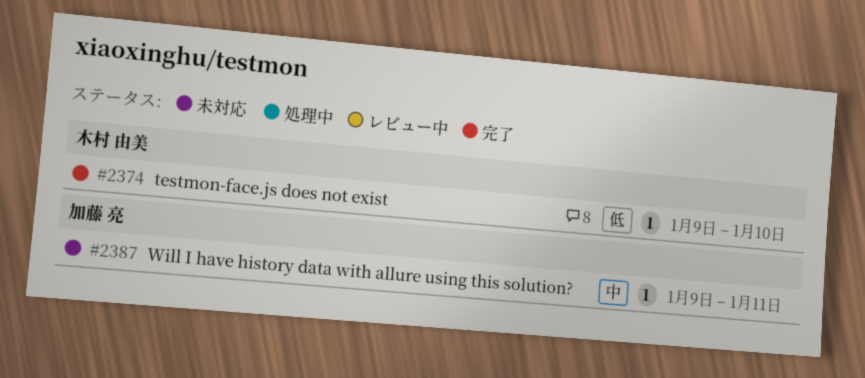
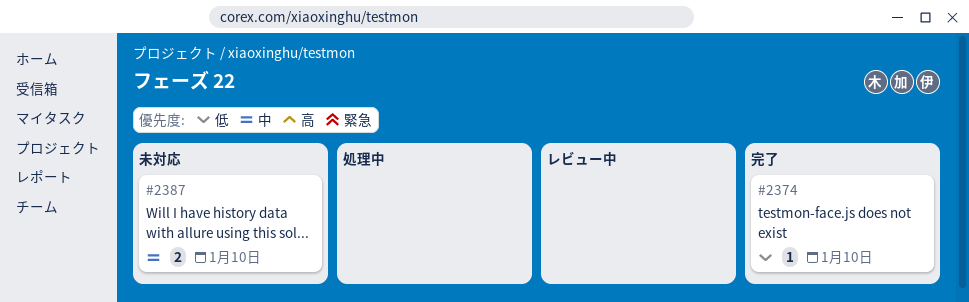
#2387, estimate: 1 -> 2
#2387, due: Jan 11 -> Jan 10

